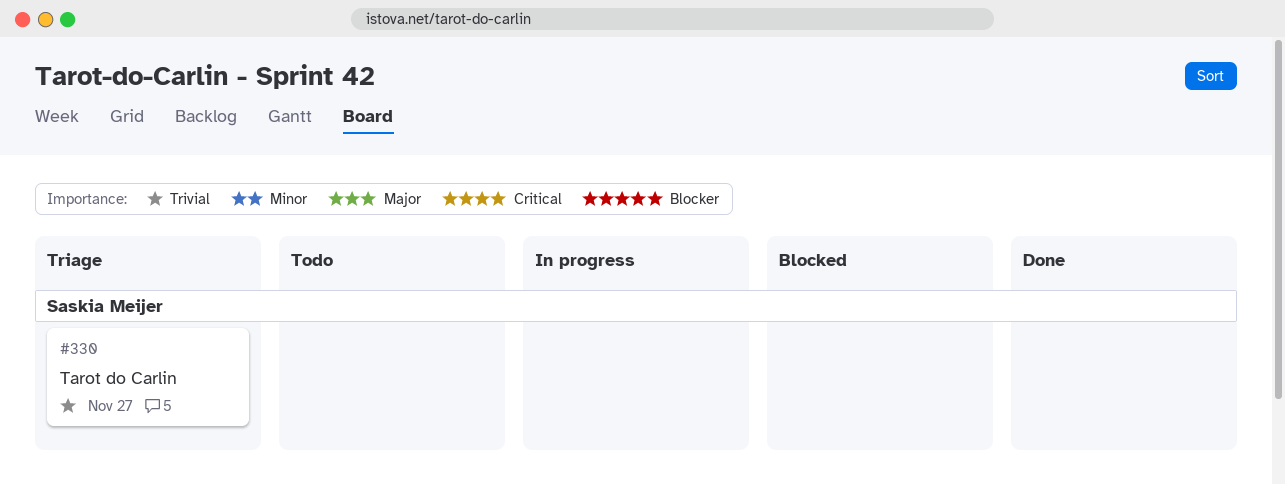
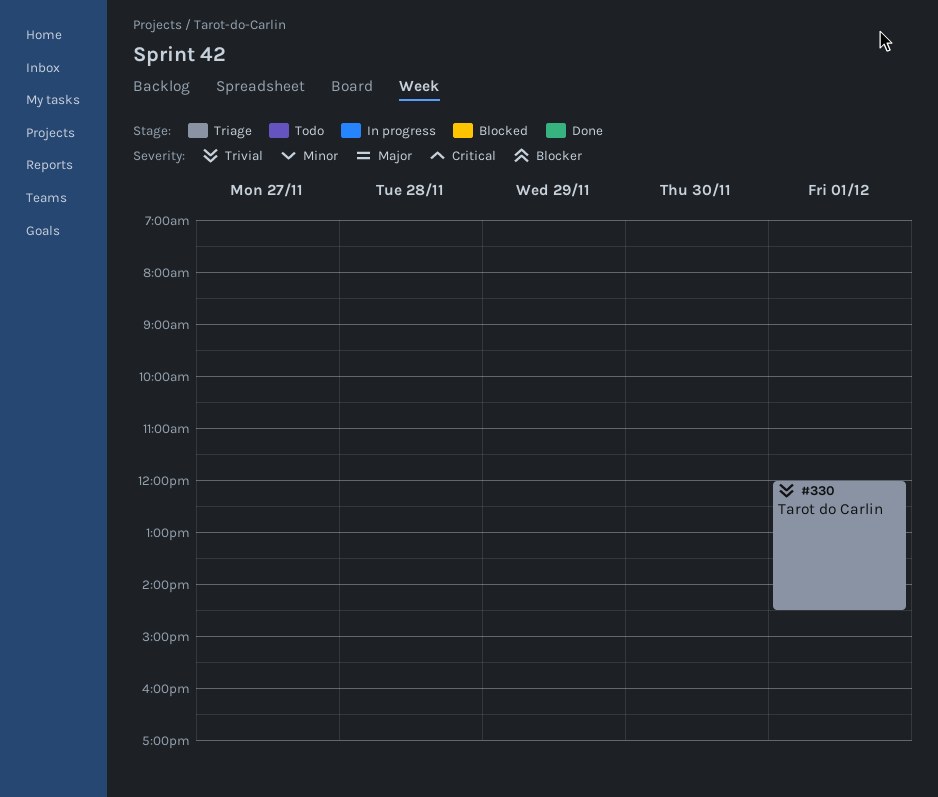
#330, day: Nov 27 -> Dec 1

